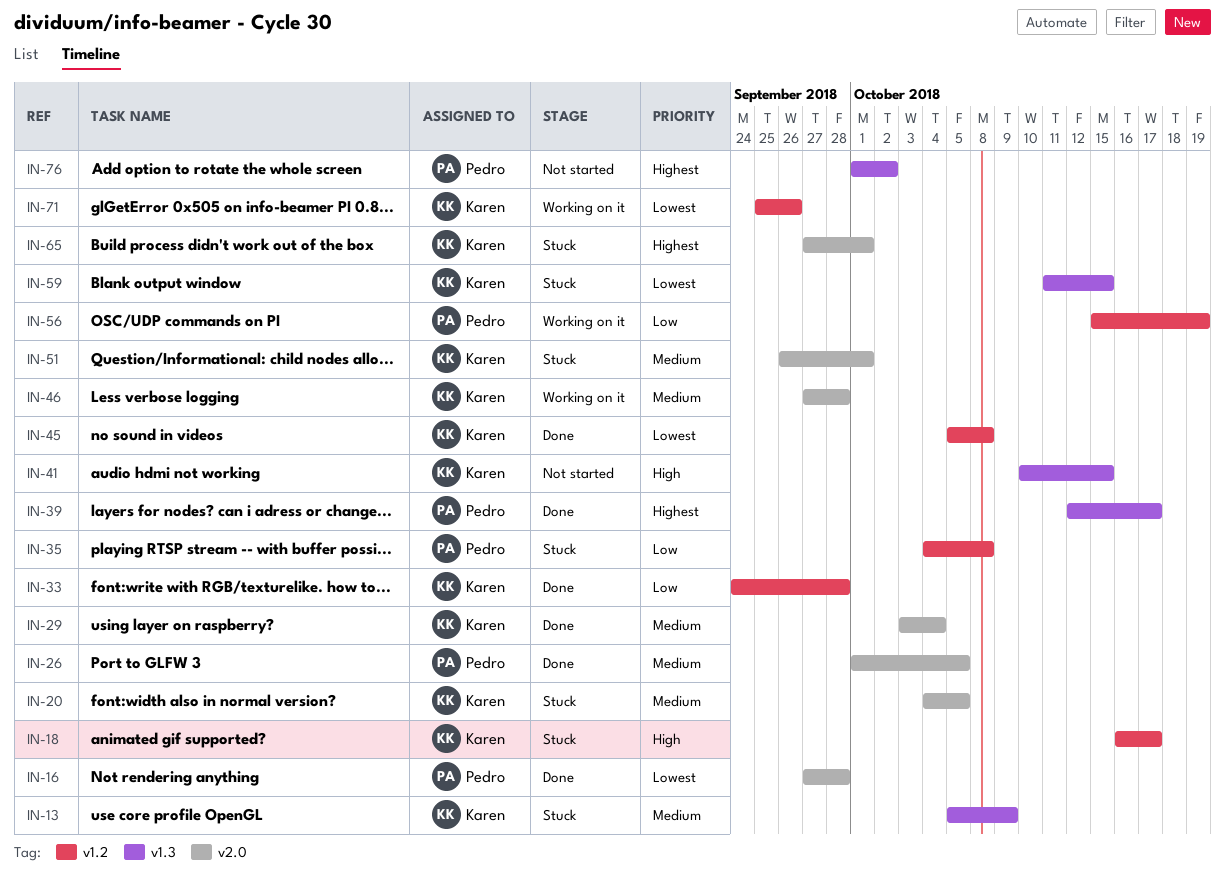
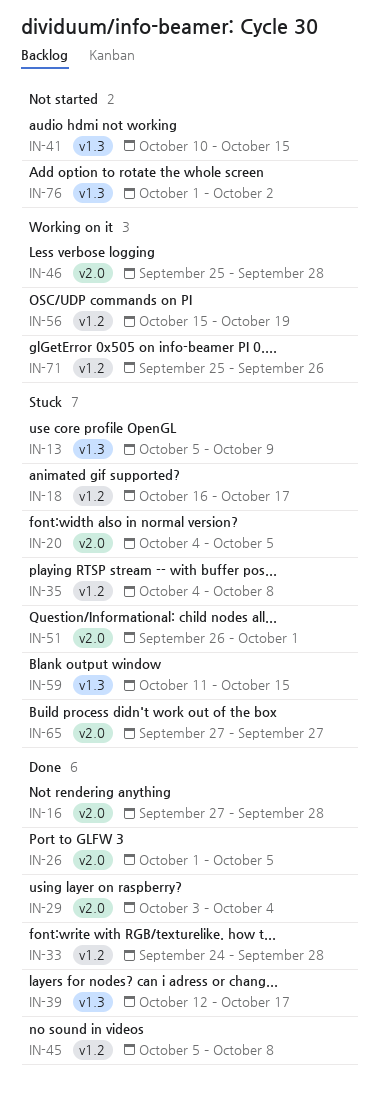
IN-46, start: Sep 27 -> Sep 25
IN-65, due: Oct 1 -> Sep 27

